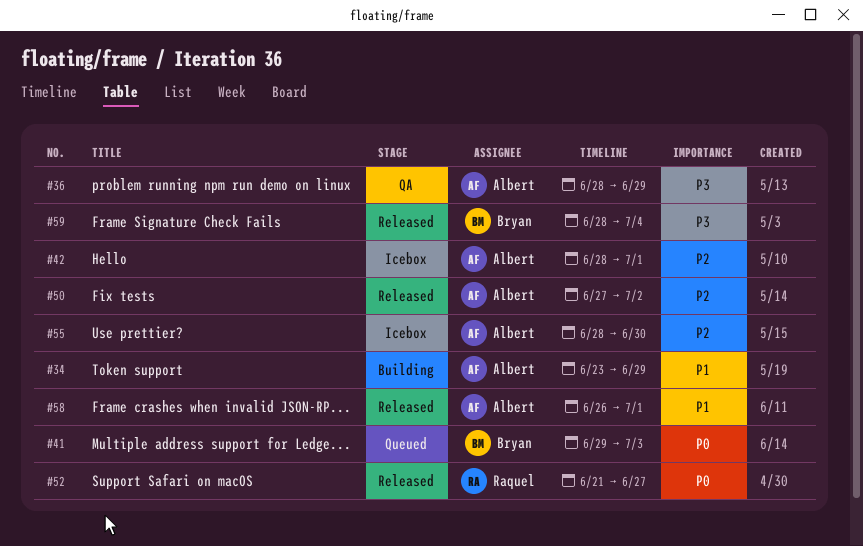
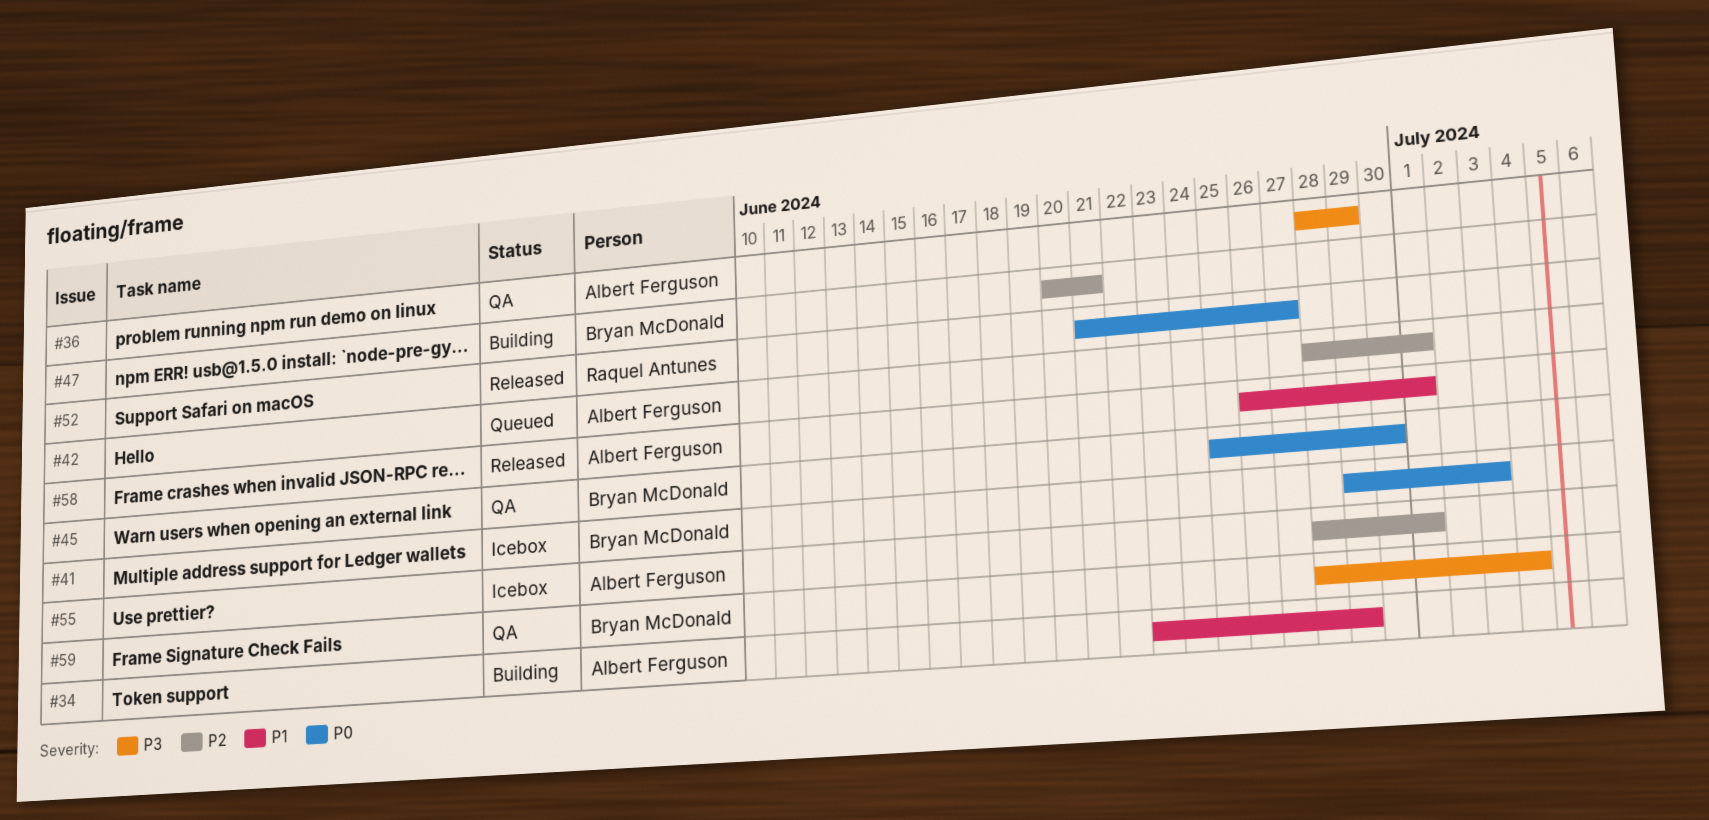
#41, status: Queued -> Icebox
#42, status: Icebox -> Queued
#45: none -> present
#47: none -> present
#50: present -> none
#55, due: Jun 30 -> Jul 1
#59, status: Released -> QA

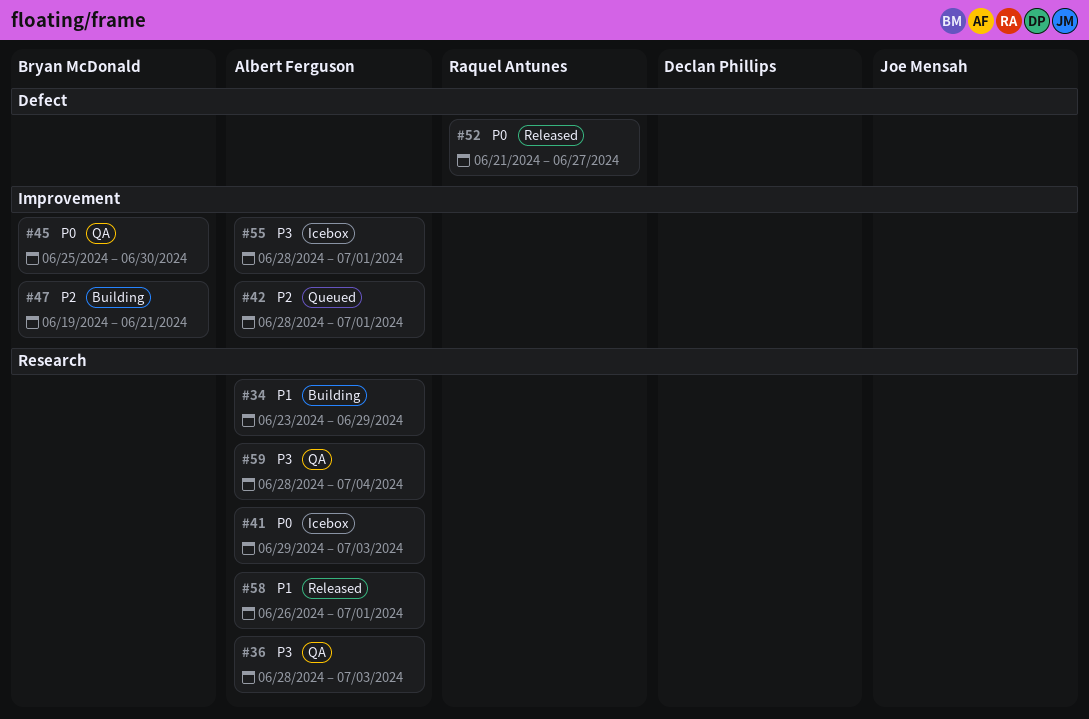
#36, due: Jun 29 -> Jul 3
#41, owner: Bryan McDonald -> Albert Ferguson
#47, start: Jun 20 -> Jun 19
#55, priority: P2 -> P3
#59, owner: Bryan McDonald -> Albert Ferguson

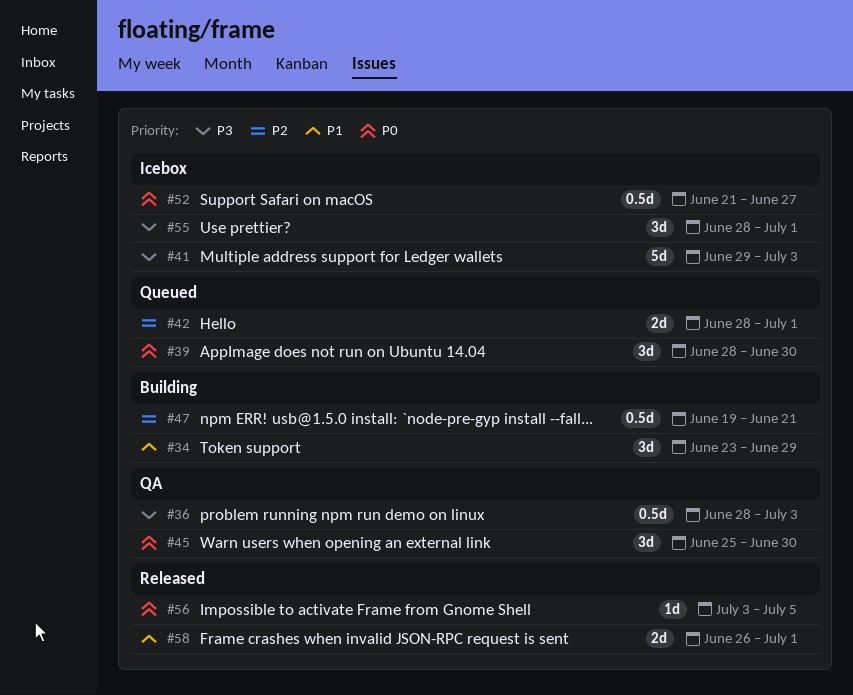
#39: none -> present
#41, priority: P0 -> P3
#52, status: Released -> Icebox
#56: none -> present
#59: present -> none

